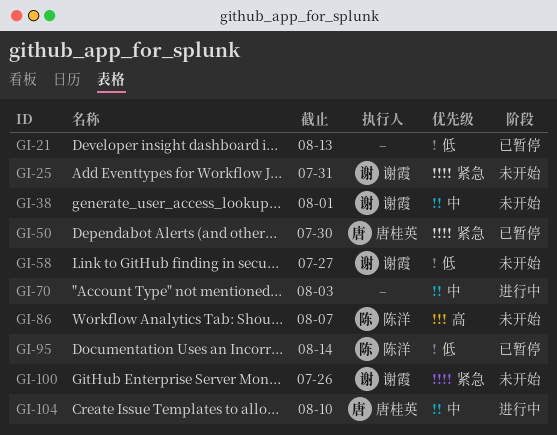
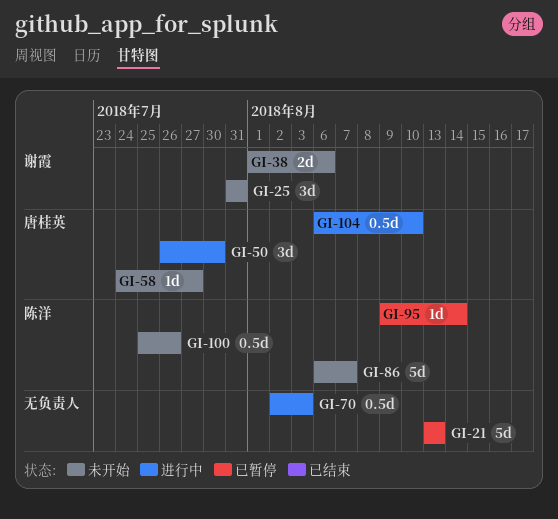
GI-38, due: Aug 1 -> Aug 6
GI-50, status: 已暂停 -> 进行中
GI-58, owner: 谢霞 -> 唐桂英
GI-100, owner: 谢霞 -> 陈洋

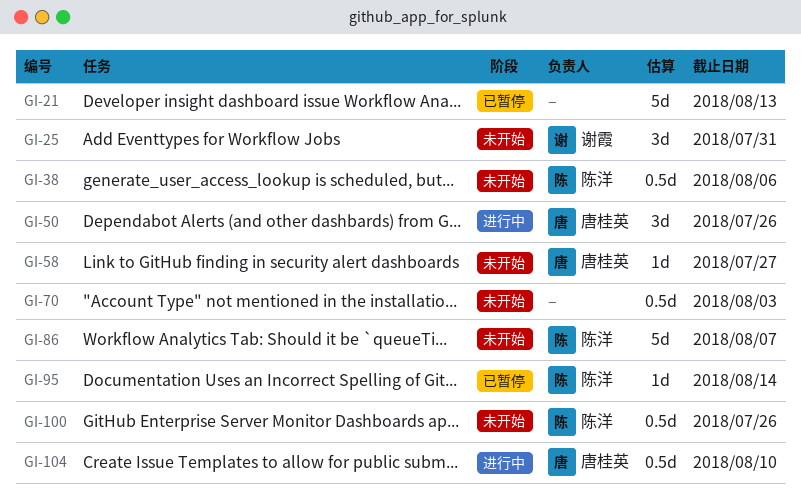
GI-38, owner: 谢霞 -> 陈洋
GI-38, estimate: 2d -> 0.5d
GI-50, due: Jul 30 -> Jul 26
GI-70, status: 进行中 -> 未开始

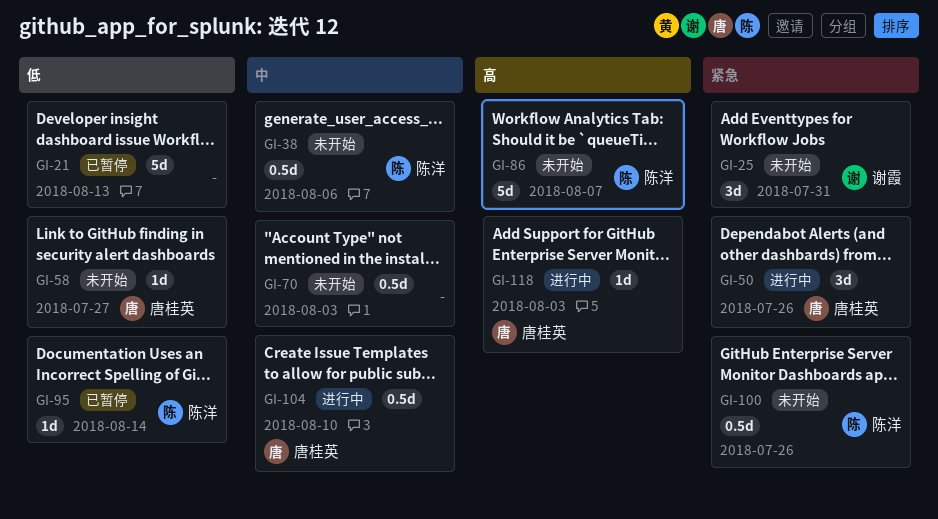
GI-118: none -> present

